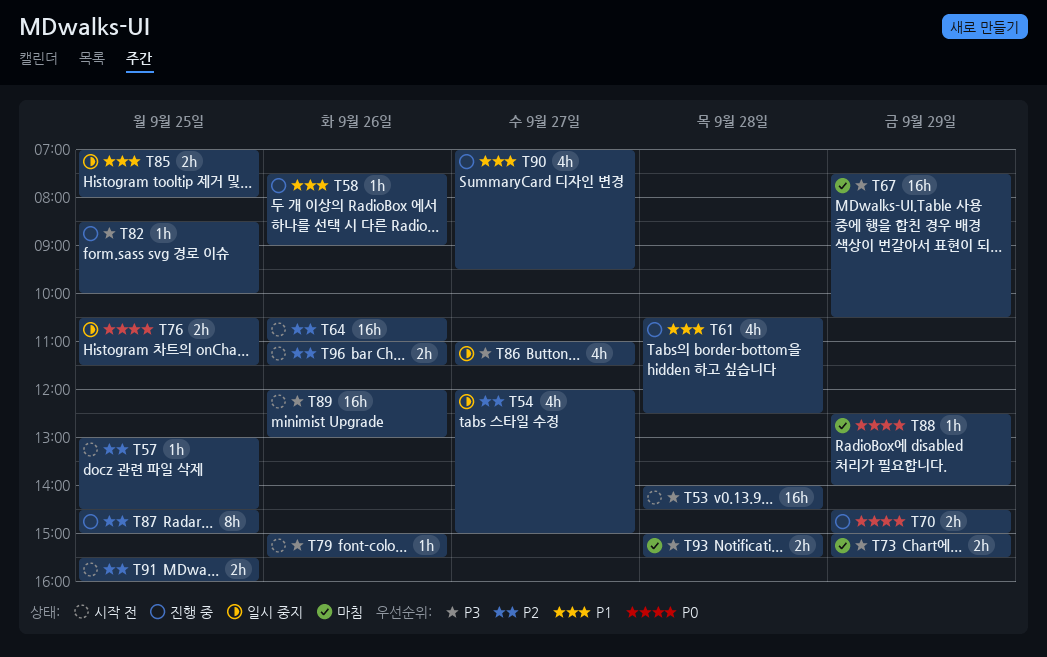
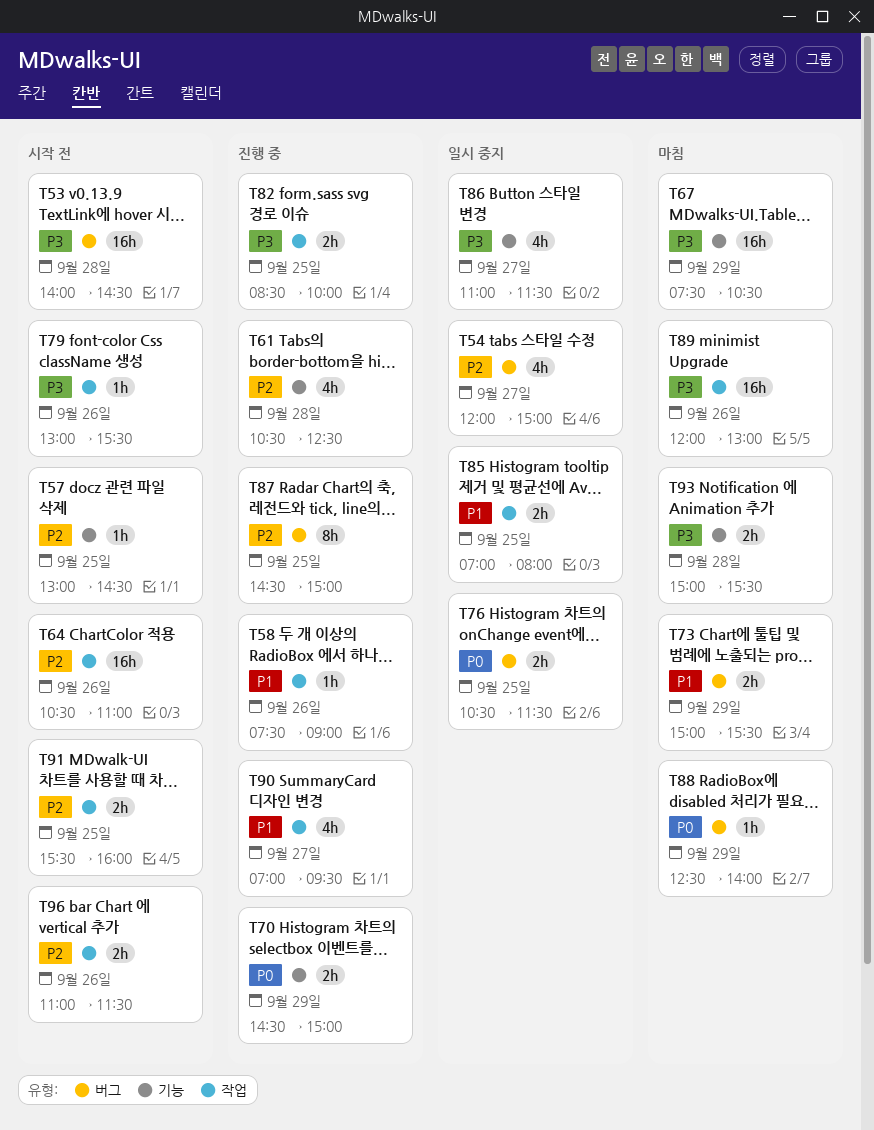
T61, priority: P1 -> P2
T73, priority: P3 -> P1
T79, begins: 15:00 -> 13:00
T82, estimate: 1h -> 2h
T89, status: 시작 전 -> 마침

